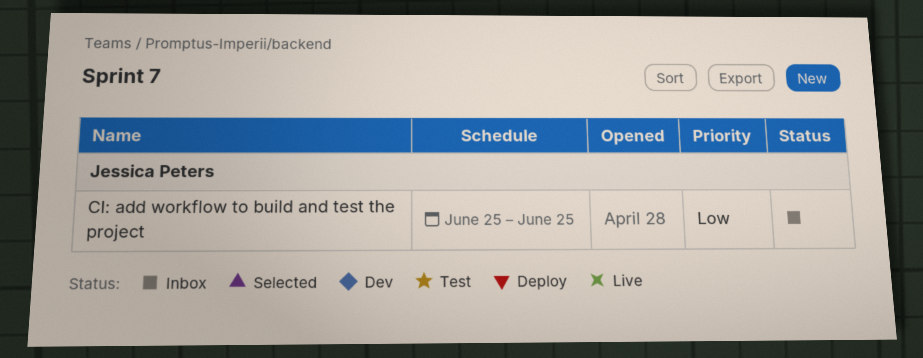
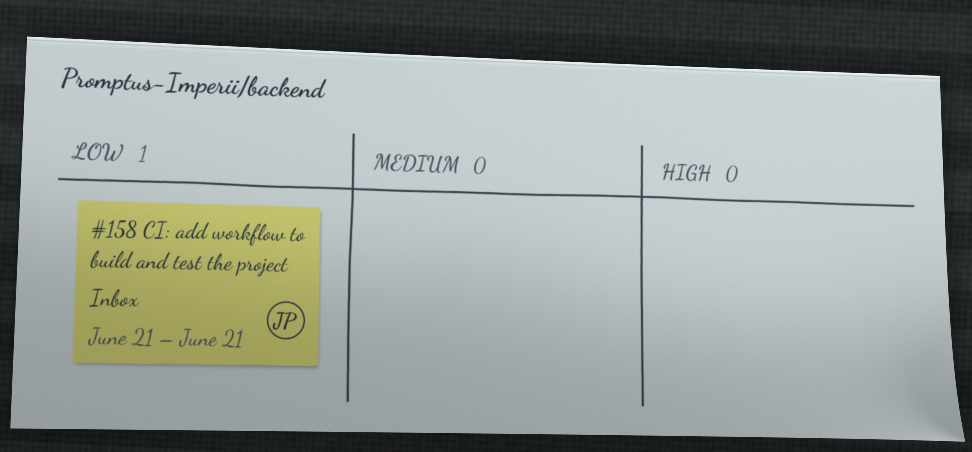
CI: add workflow to build and test the project, start: Jun 25 -> Jun 21
CI: add workflow to build and test the project, due: Jun 25 -> Jun 21

